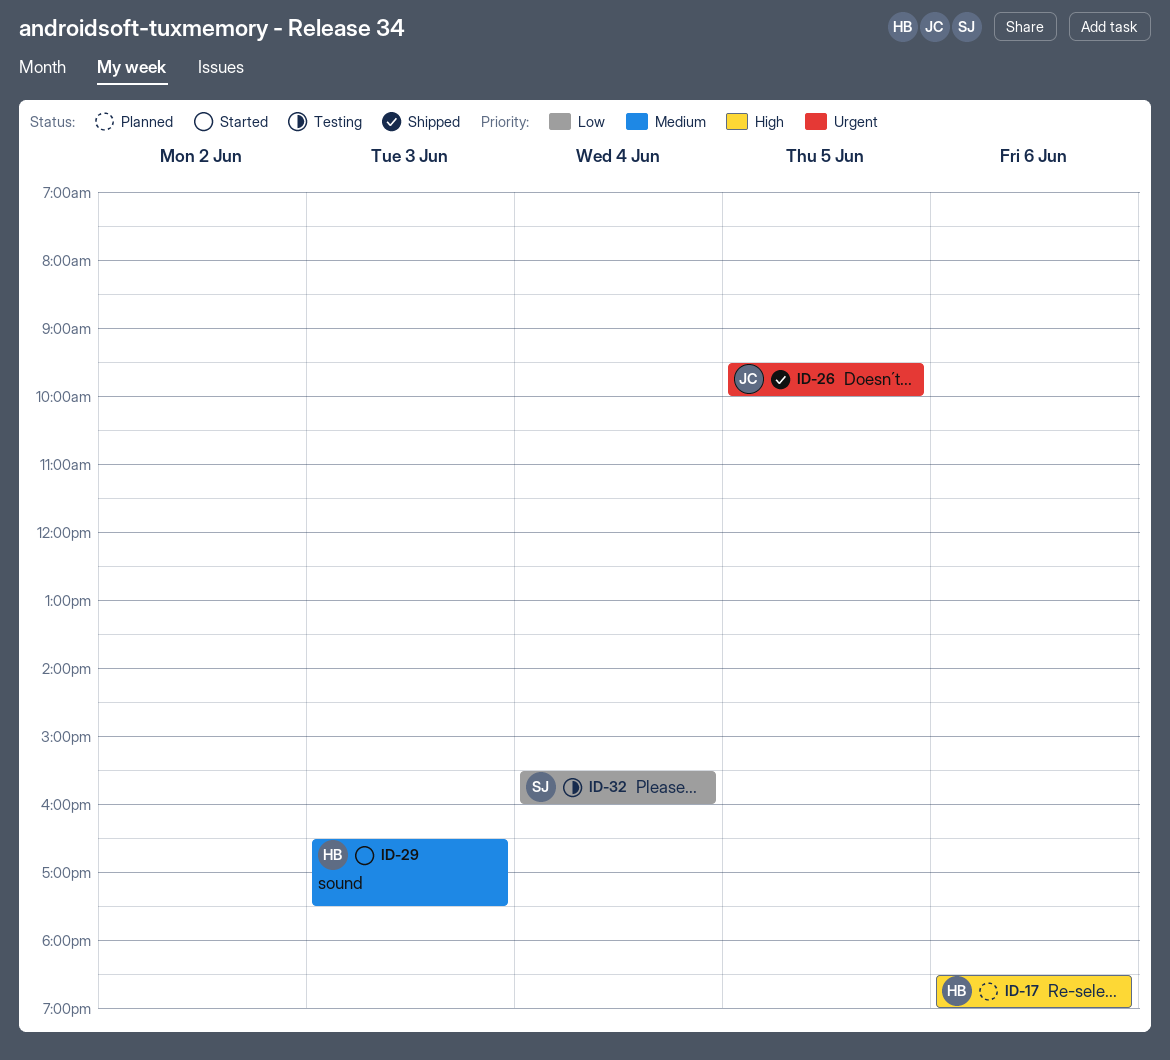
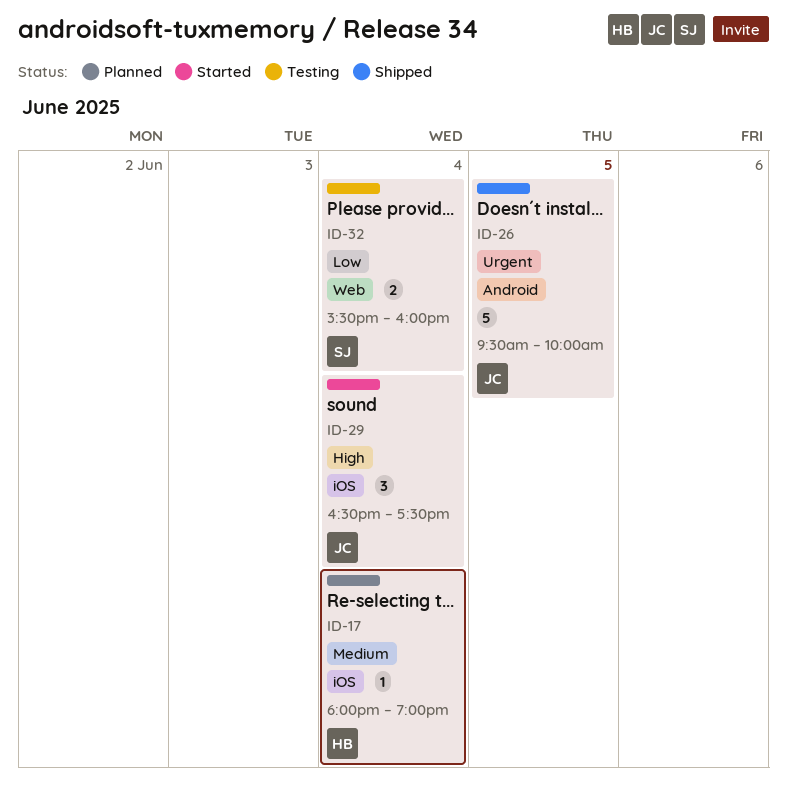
ID-17, priority: High -> Medium
ID-17, day: Jun 6 -> Jun 4
ID-17, begins: 18:30 -> 18:00
ID-29, owner: HB -> JC
ID-29, priority: Medium -> High
ID-29, day: Jun 3 -> Jun 4

